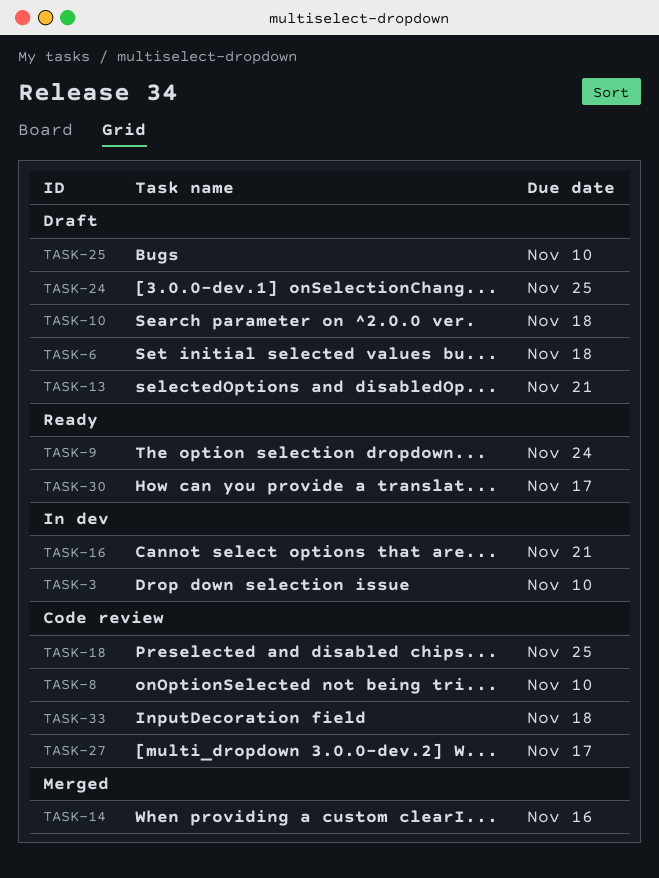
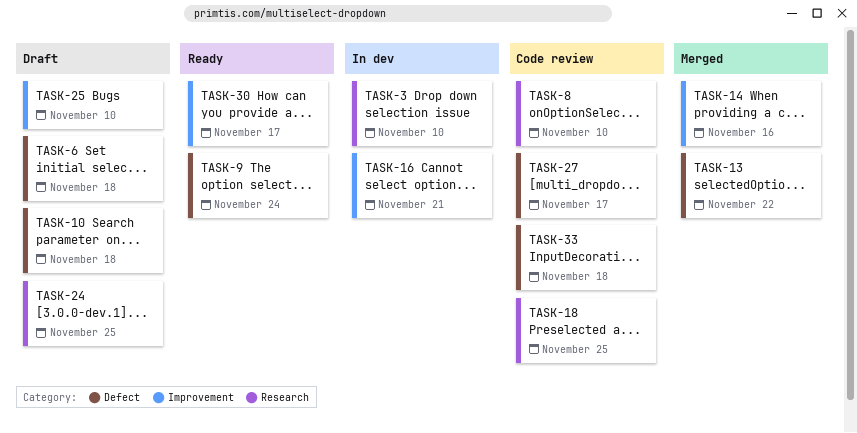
TASK-13, status: Draft -> Merged
TASK-13, due: Nov 21 -> Nov 22

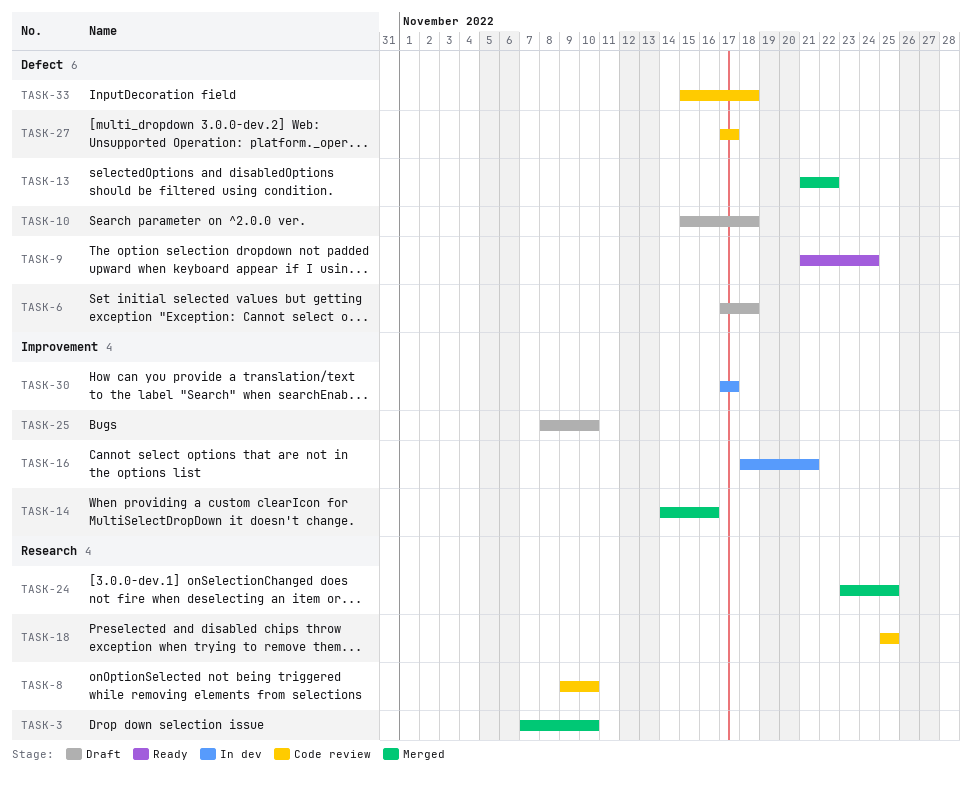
TASK-3, status: In dev -> Merged
TASK-24, status: Draft -> Merged
TASK-30, status: Ready -> In dev

